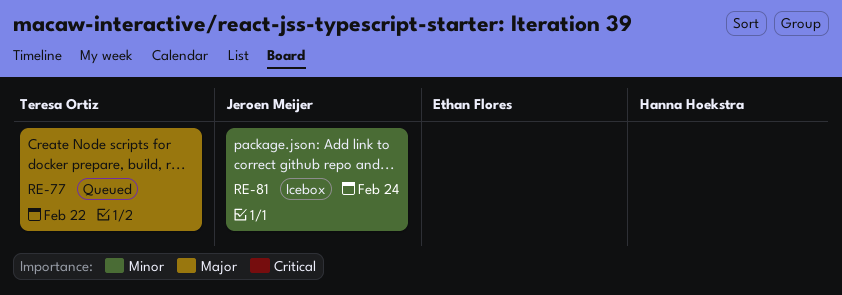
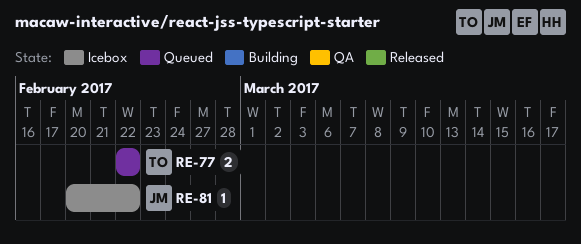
RE-81, due: Feb 24 -> Feb 22

